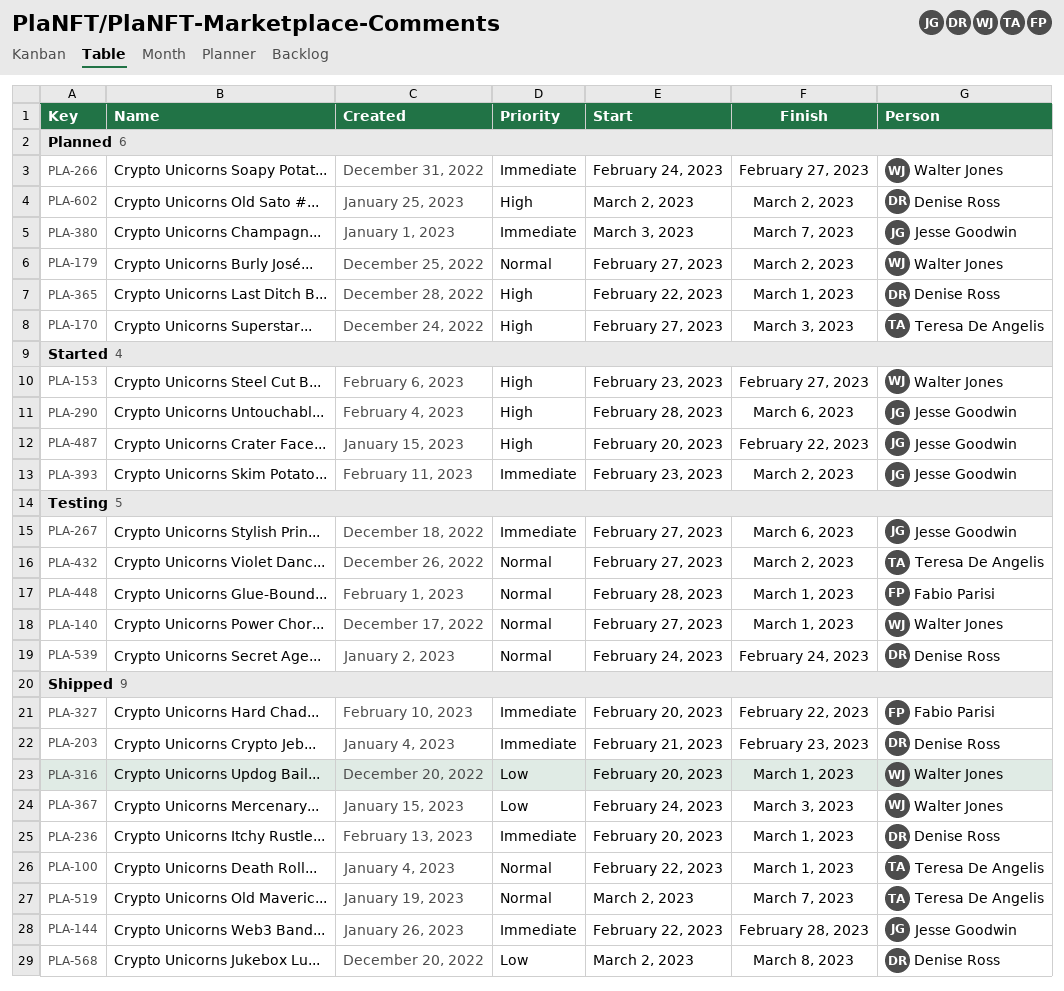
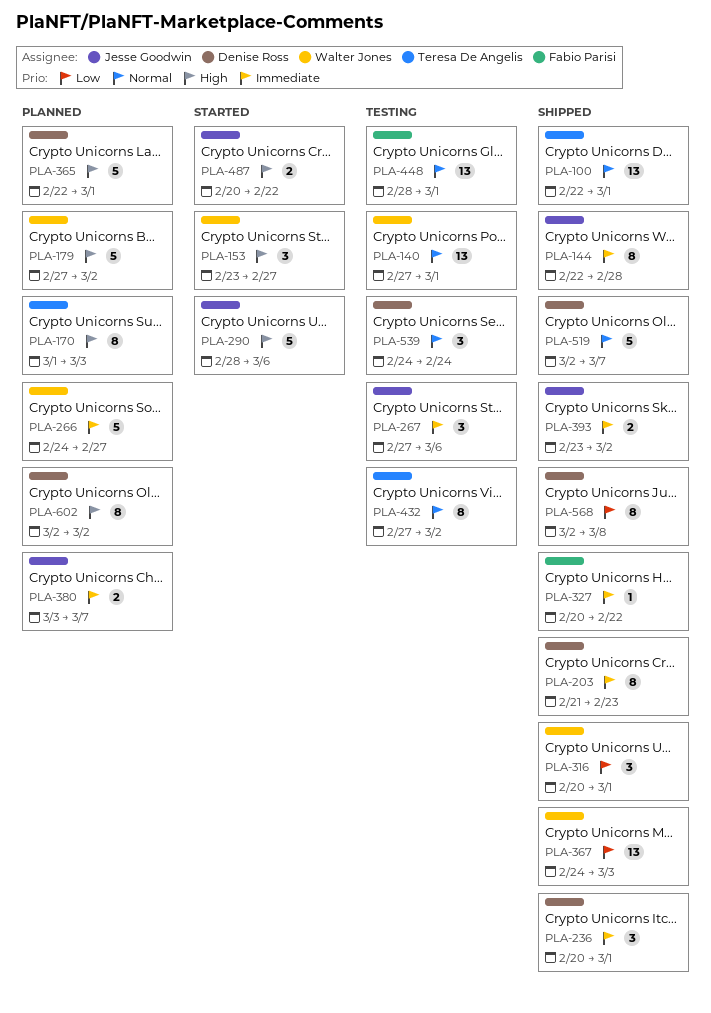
PLA-170, start: Feb 27 -> Mar 1
PLA-179, priority: Normal -> High
PLA-393, status: Started -> Shipped
PLA-519, owner: Teresa De Angelis -> Denise Ross

